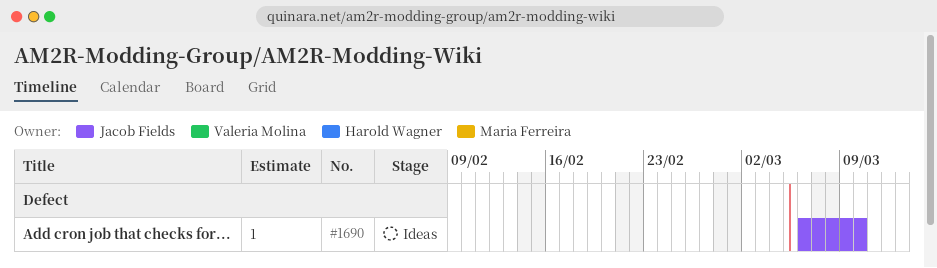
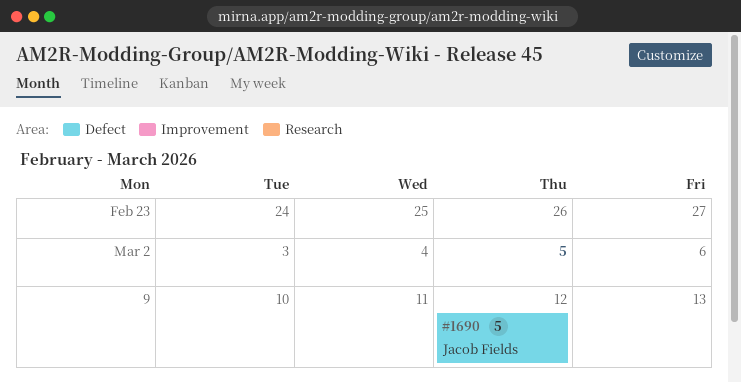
#1690, estimate: 1 -> 5
#1690, due: Mar 10 -> Mar 12

